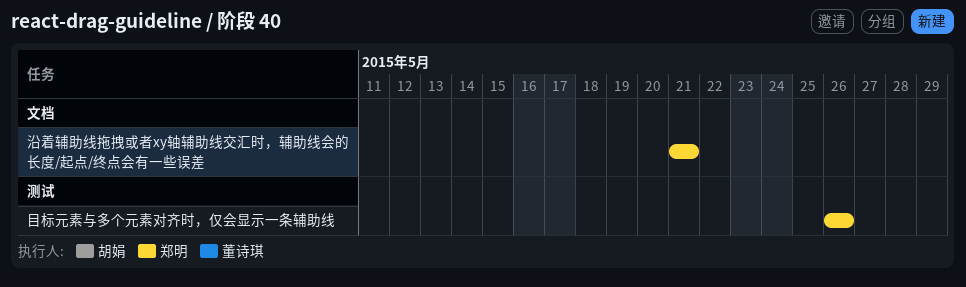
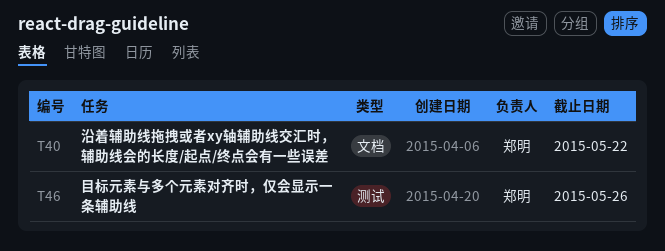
沿着辅助线拖拽或者xy轴辅助线交汇时，辅助线会的长度/起点/终点会有一些误差, due: May 21 -> May 22

